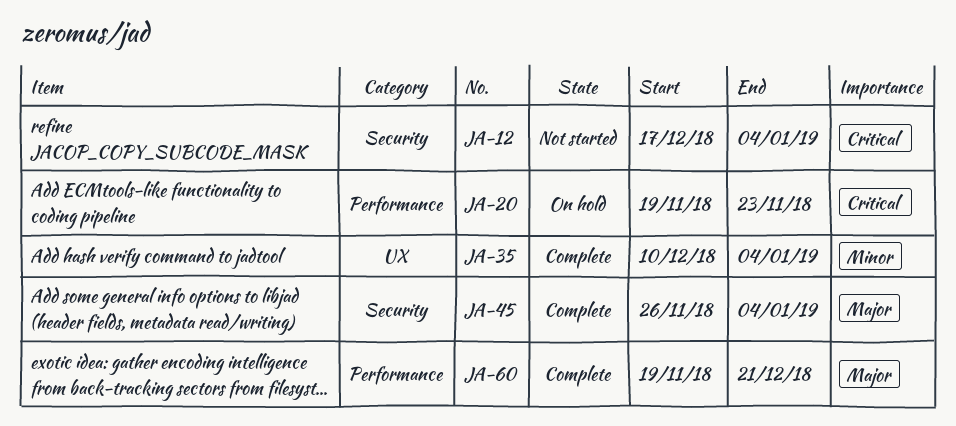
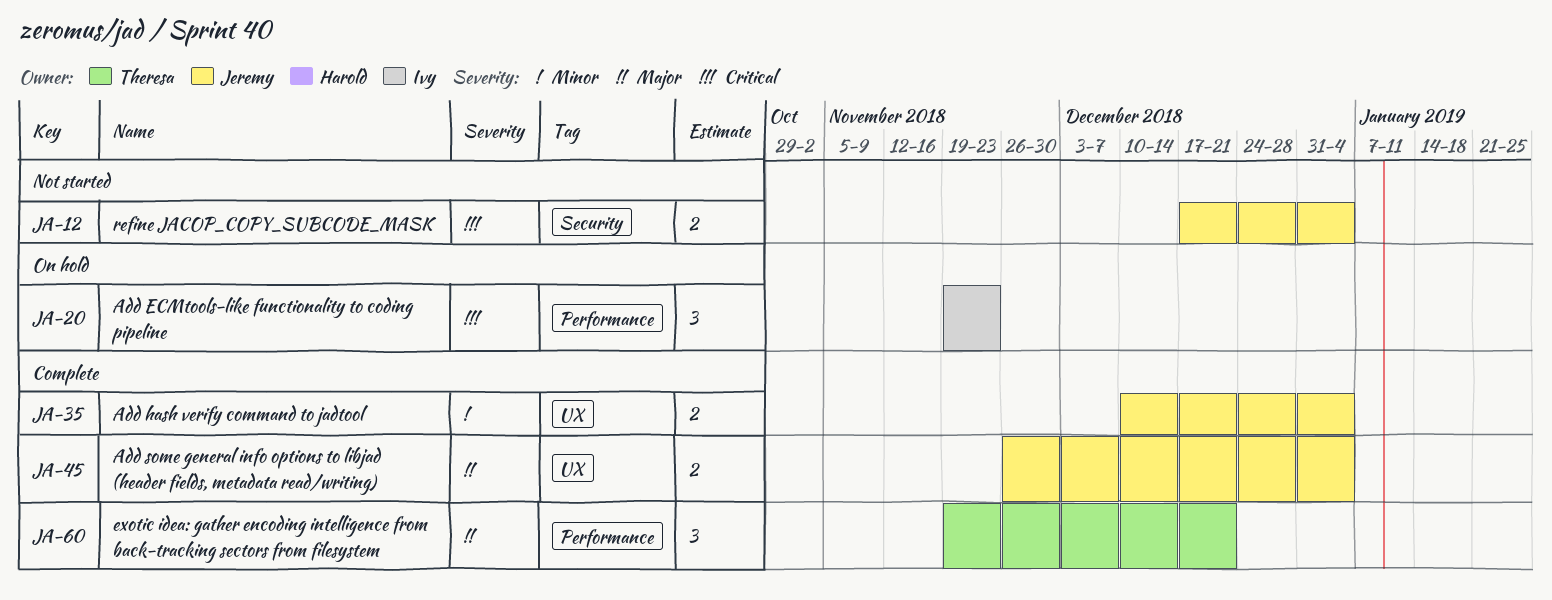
JA-45, label: Security -> UX

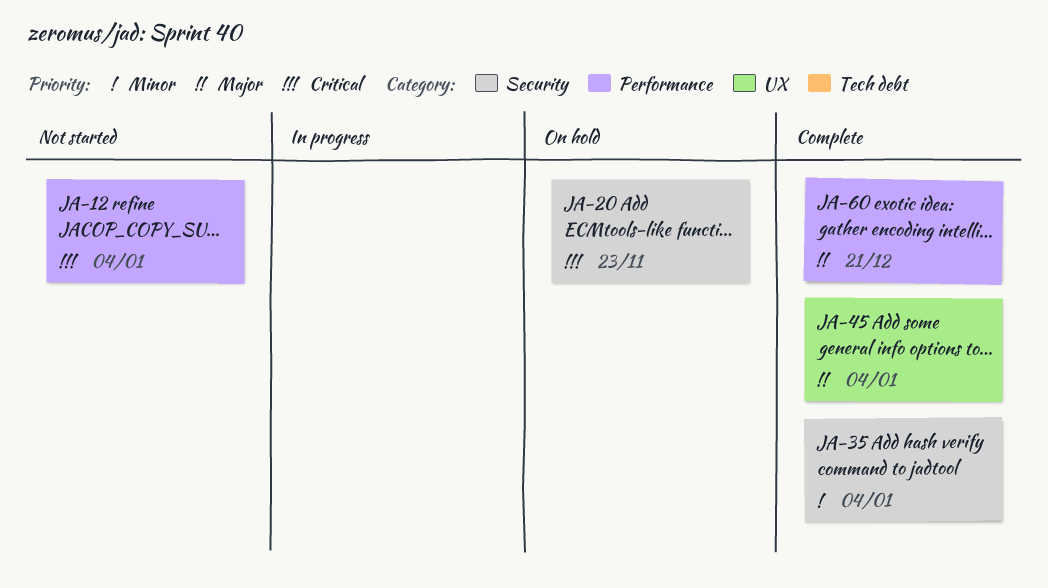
JA-12, label: Security -> Performance
JA-20, label: Performance -> Security
JA-35, label: UX -> Security

